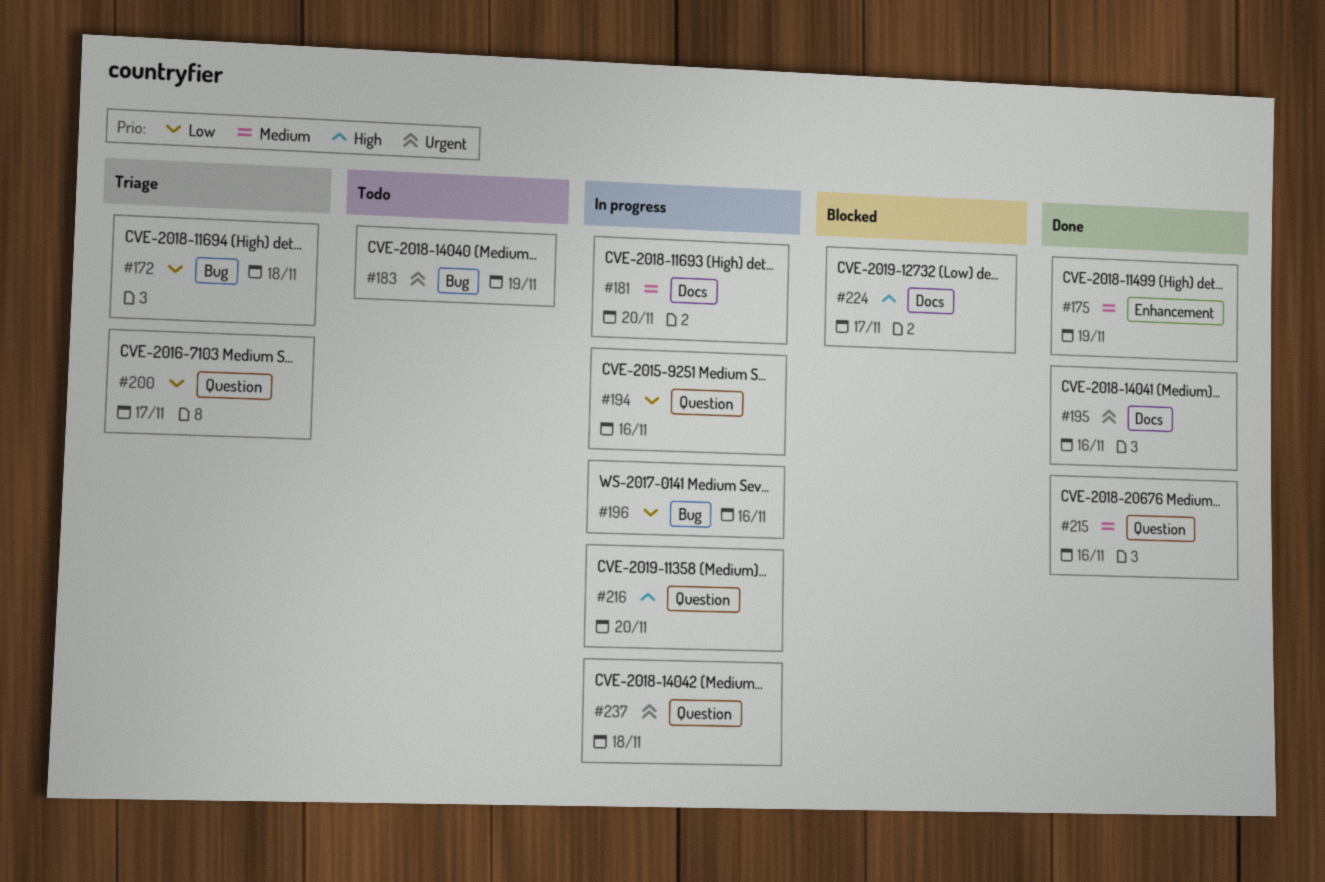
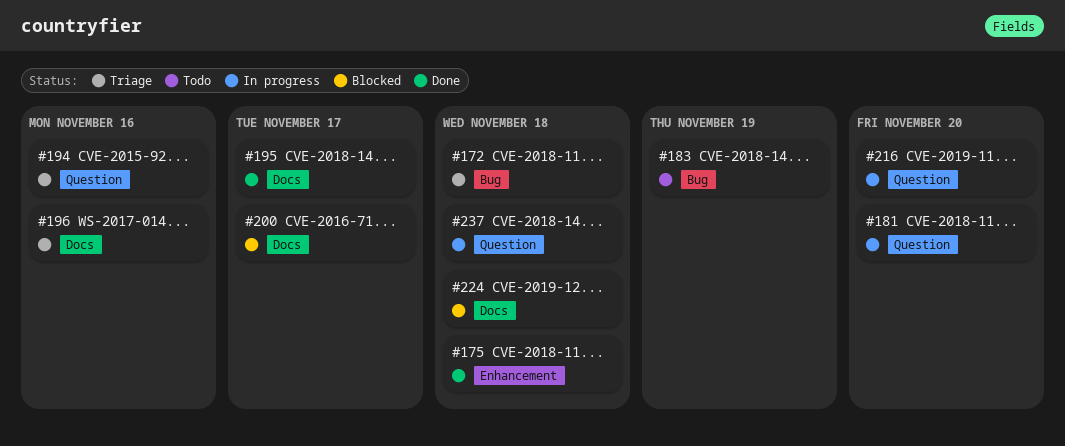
#175, due: Nov 19 -> Nov 18
#181, label: Docs -> Question
#194, status: In progress -> Triage
#195, due: Nov 16 -> Nov 17
#196, status: In progress -> Triage
#196, label: Bug -> Docs
#200, status: Triage -> Blocked
#200, label: Question -> Docs
#215: present -> none
#224, due: Nov 17 -> Nov 18

